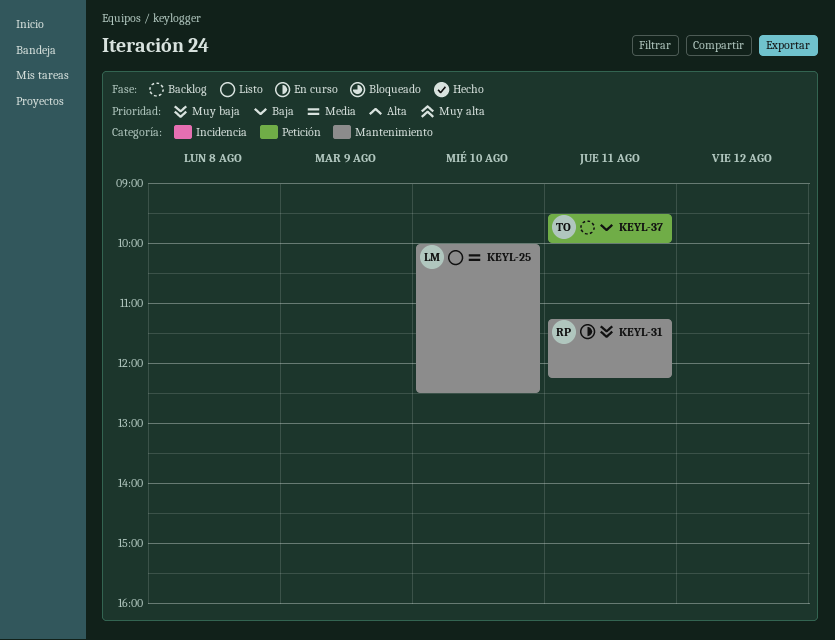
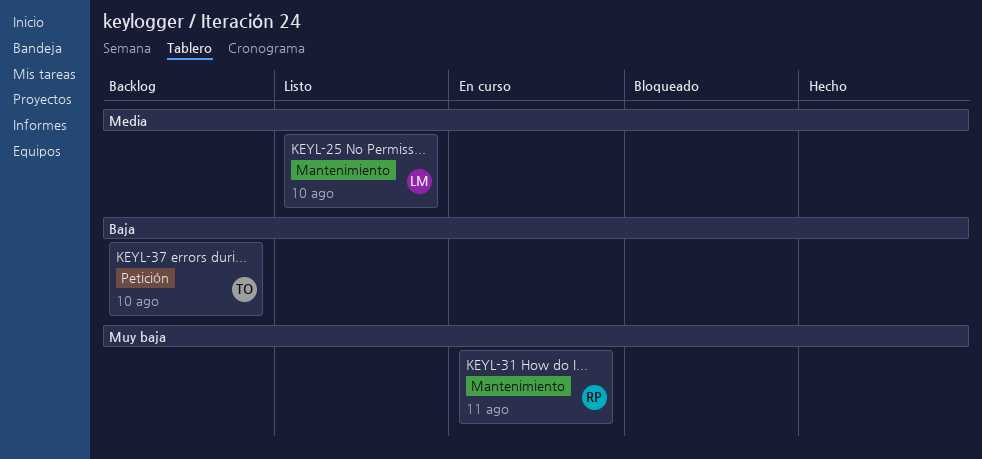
KEYL-37, day: Aug 11 -> Aug 10

